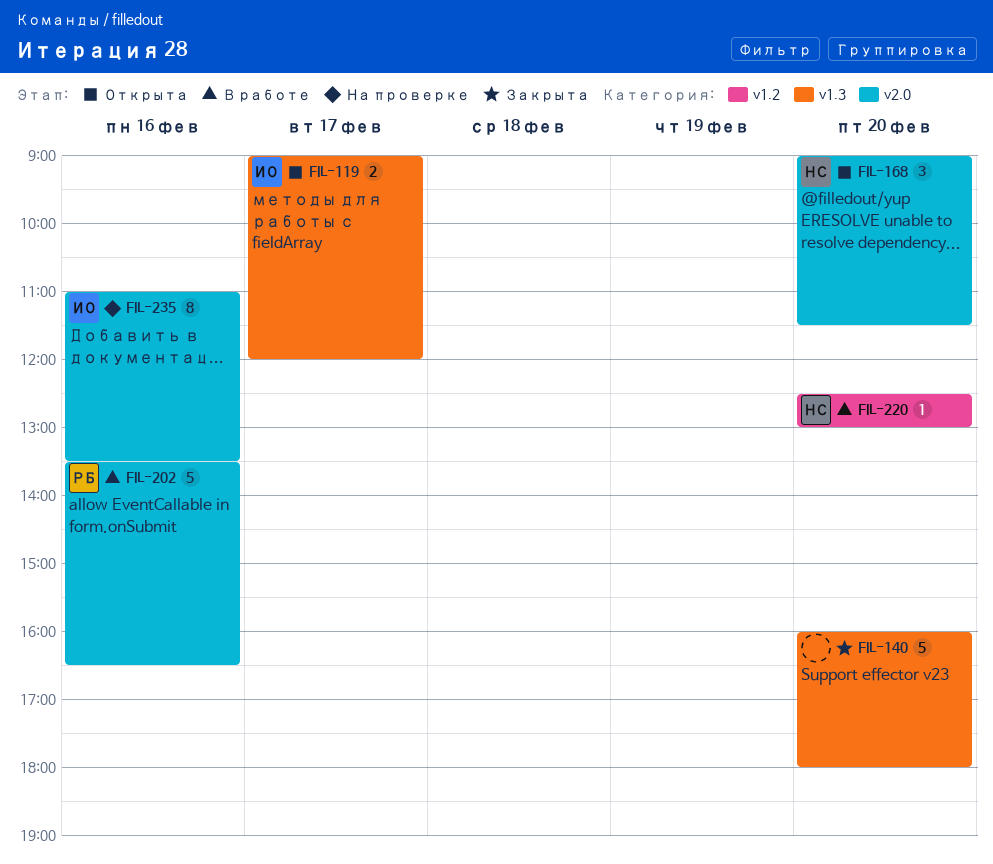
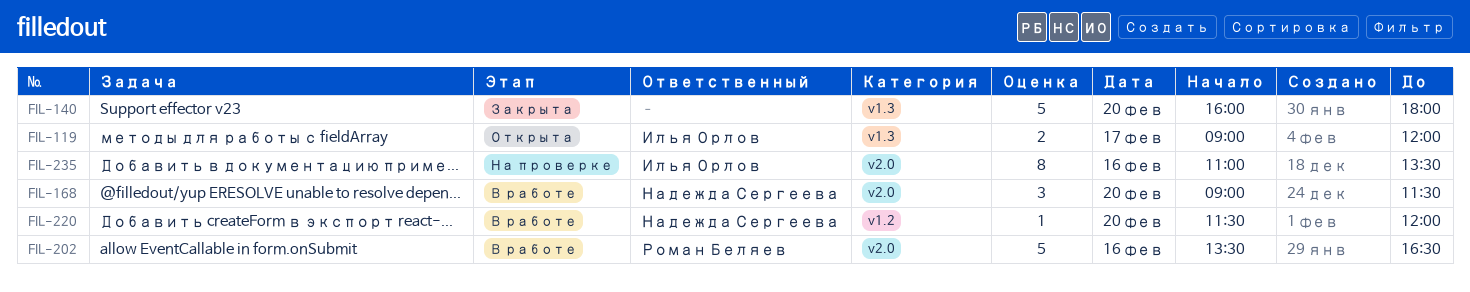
FIL-168, status: Открыта -> В работе
FIL-220, begins: 12:30 -> 11:30
FIL-220, ends: 13:00 -> 12:00

